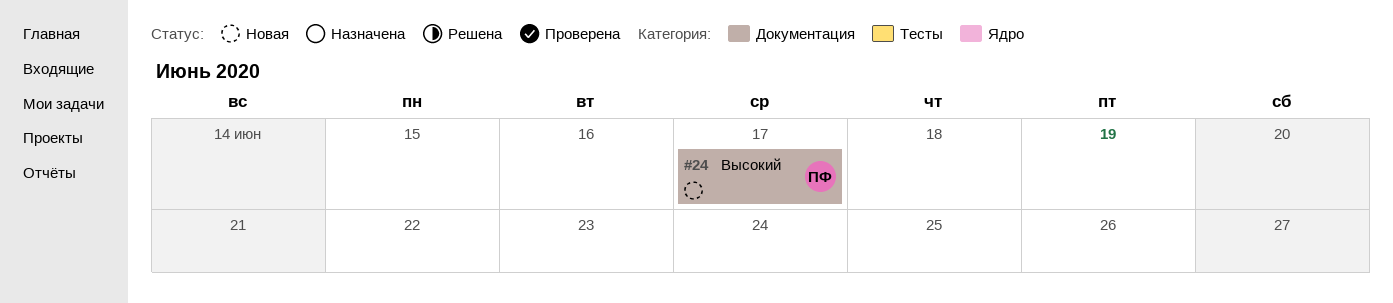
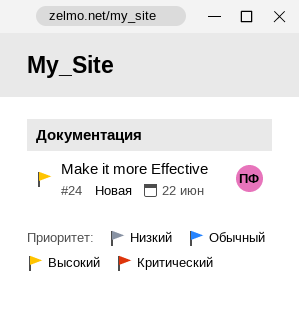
#24, due: Jun 17 -> Jun 22

